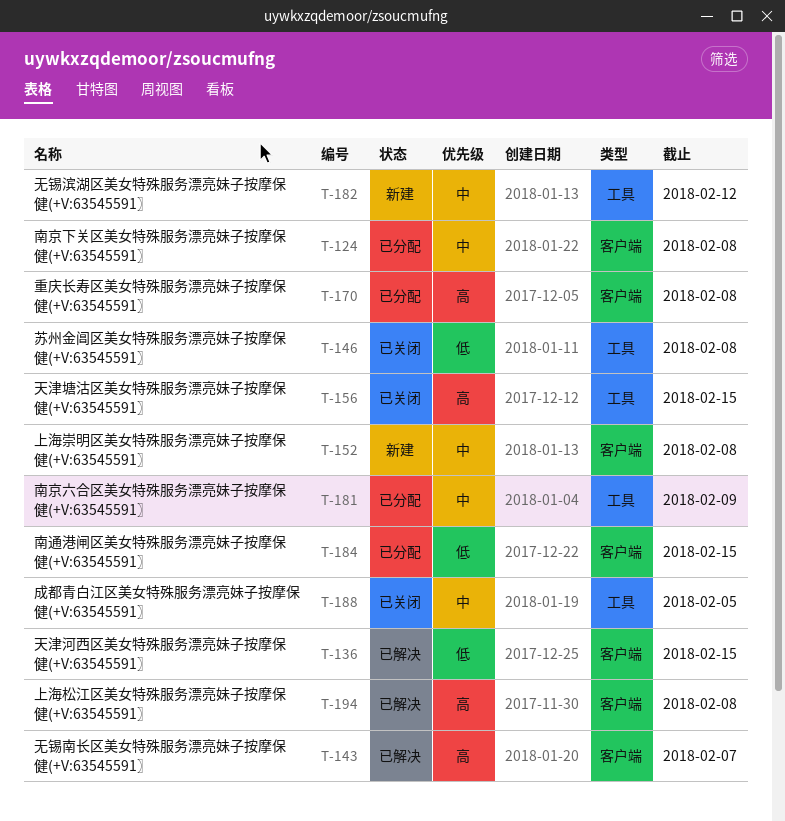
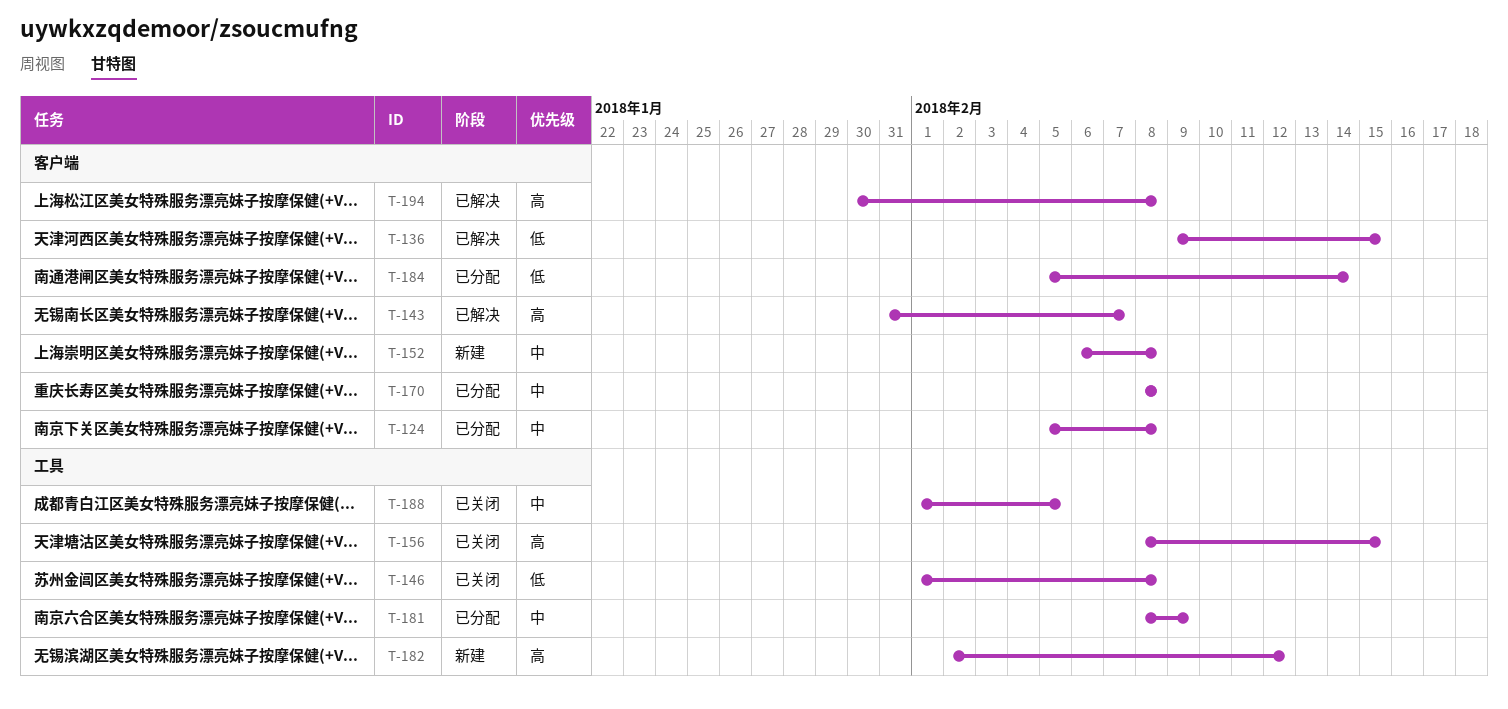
T-170, priority: 高 -> 中
T-182, priority: 中 -> 高
T-184, due: Feb 15 -> Feb 14

